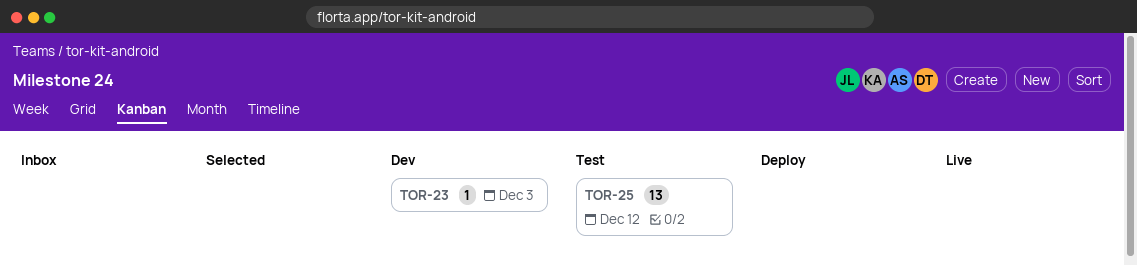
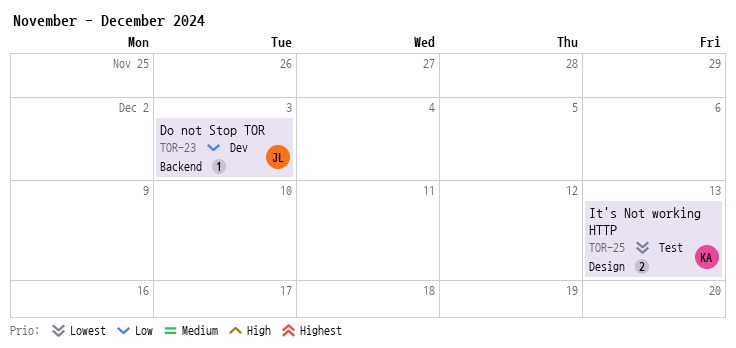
TOR-25, estimate: 13 -> 2
TOR-25, due: Dec 12 -> Dec 13

